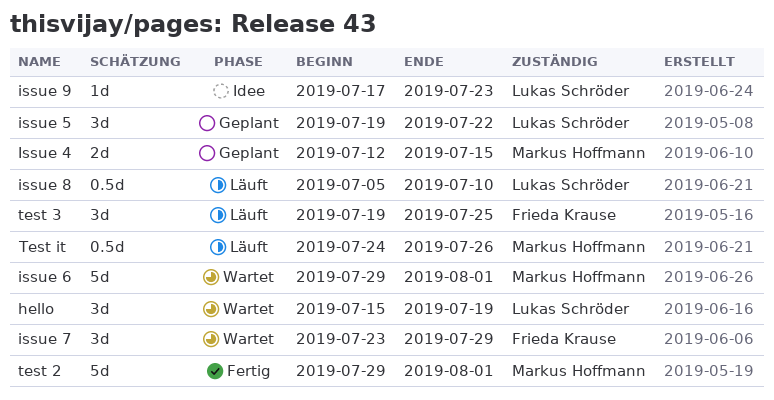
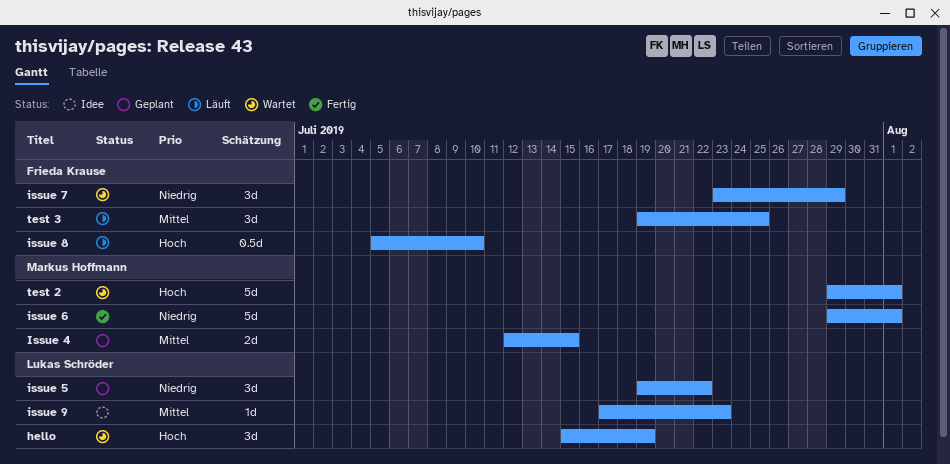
issue 6, status: Wartet -> Fertig
issue 8, owner: Lukas Schröder -> Frieda Krause
test 2, status: Fertig -> Wartet
Test it: present -> none

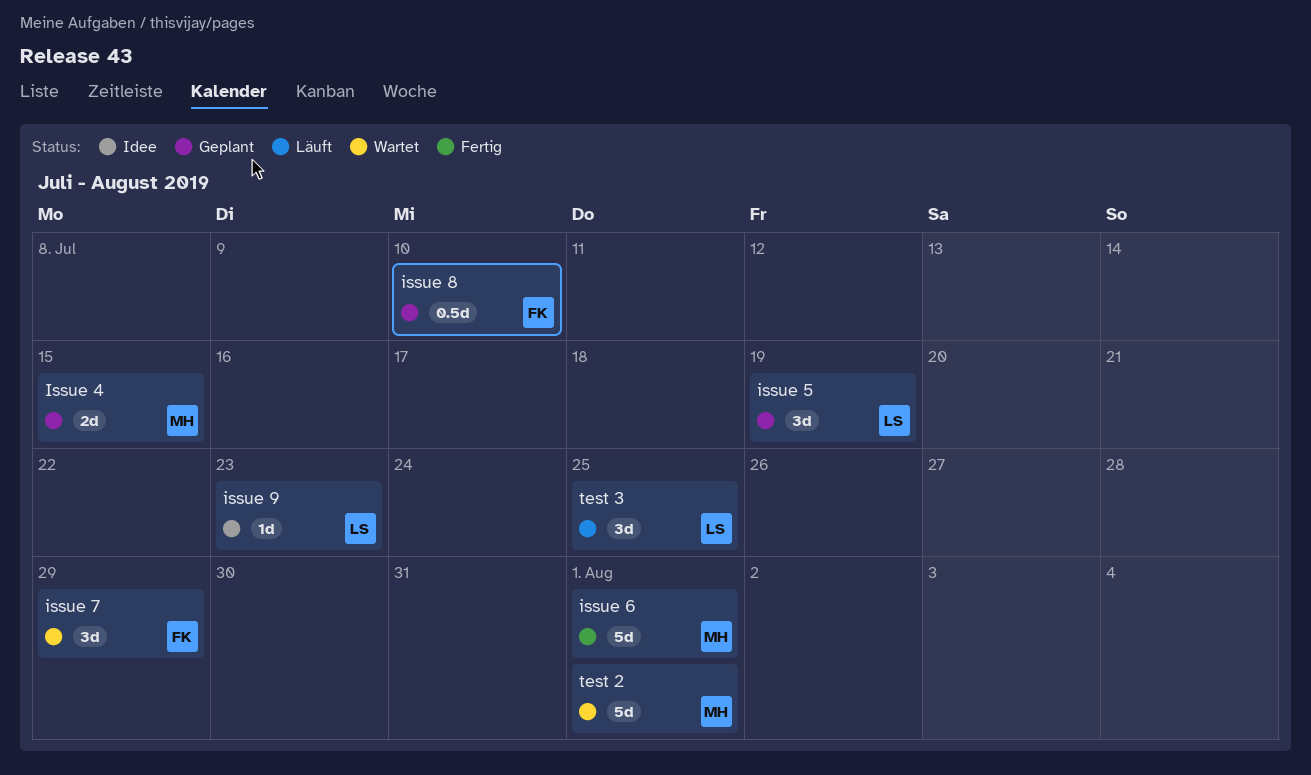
hello: present -> none
issue 5, due: Jul 22 -> Jul 19
issue 8, status: Läuft -> Geplant
test 3, owner: Frieda Krause -> Lukas Schröder

